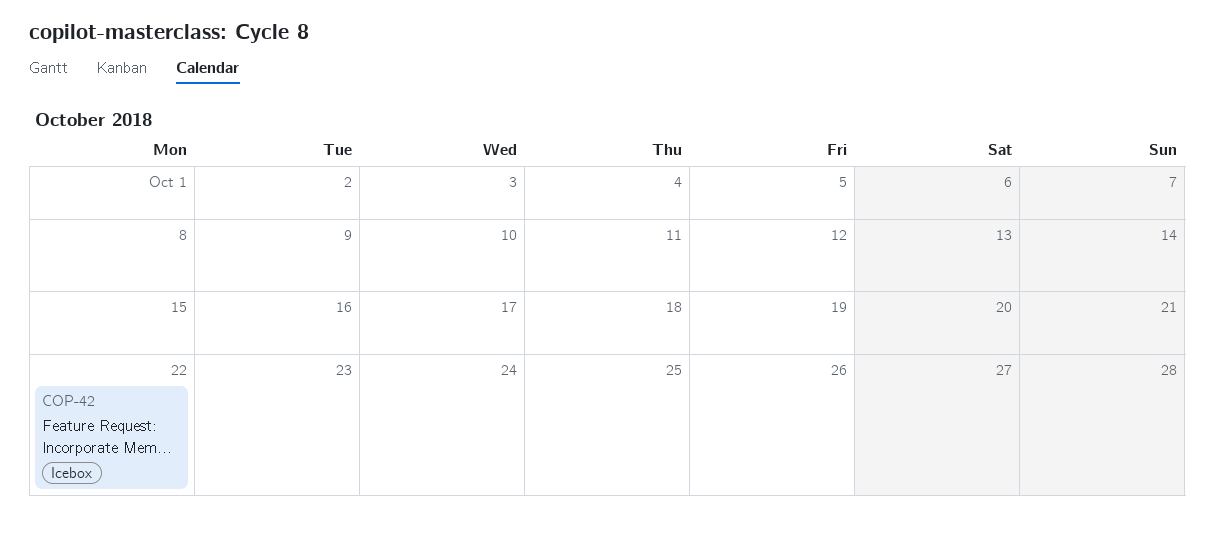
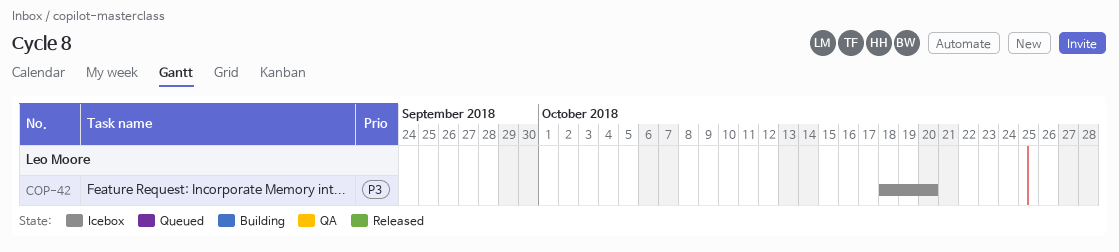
COP-42, due: Oct 22 -> Oct 20

